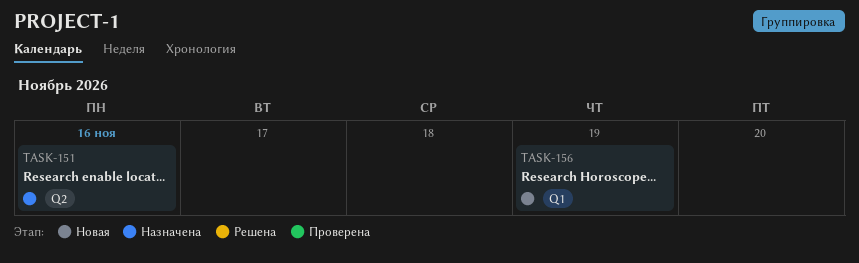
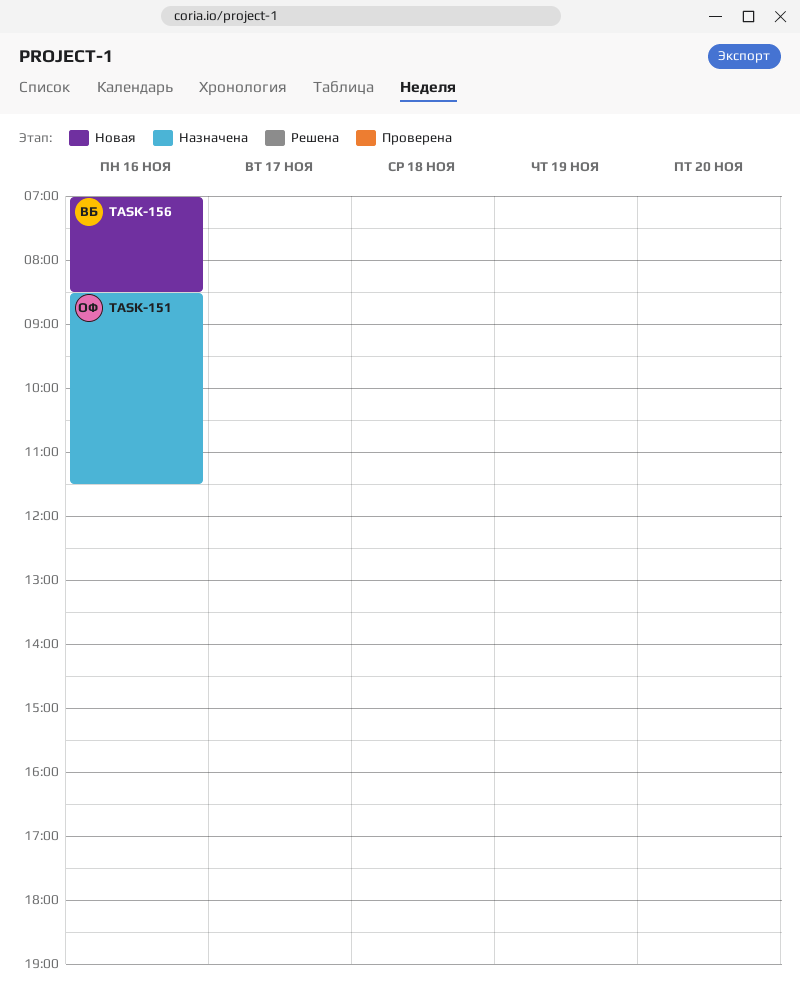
TASK-156, day: Nov 19 -> Nov 16

